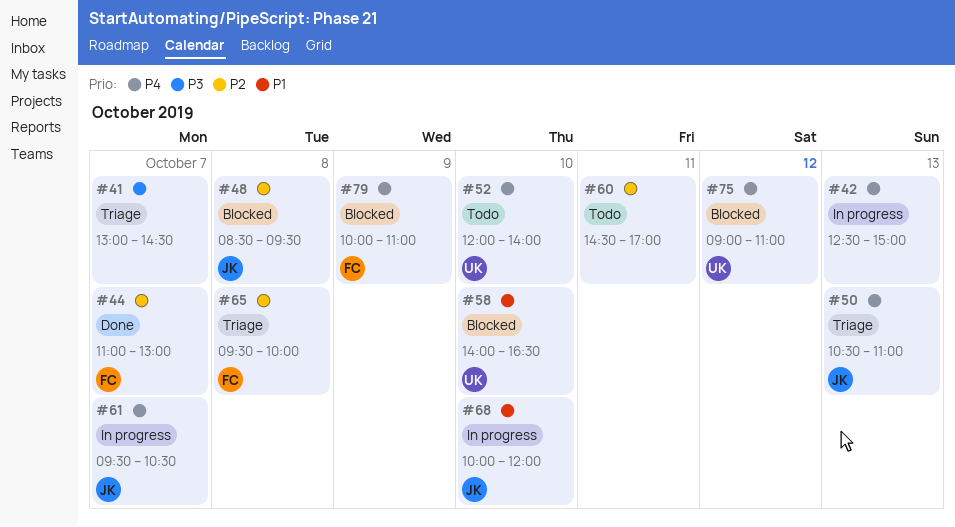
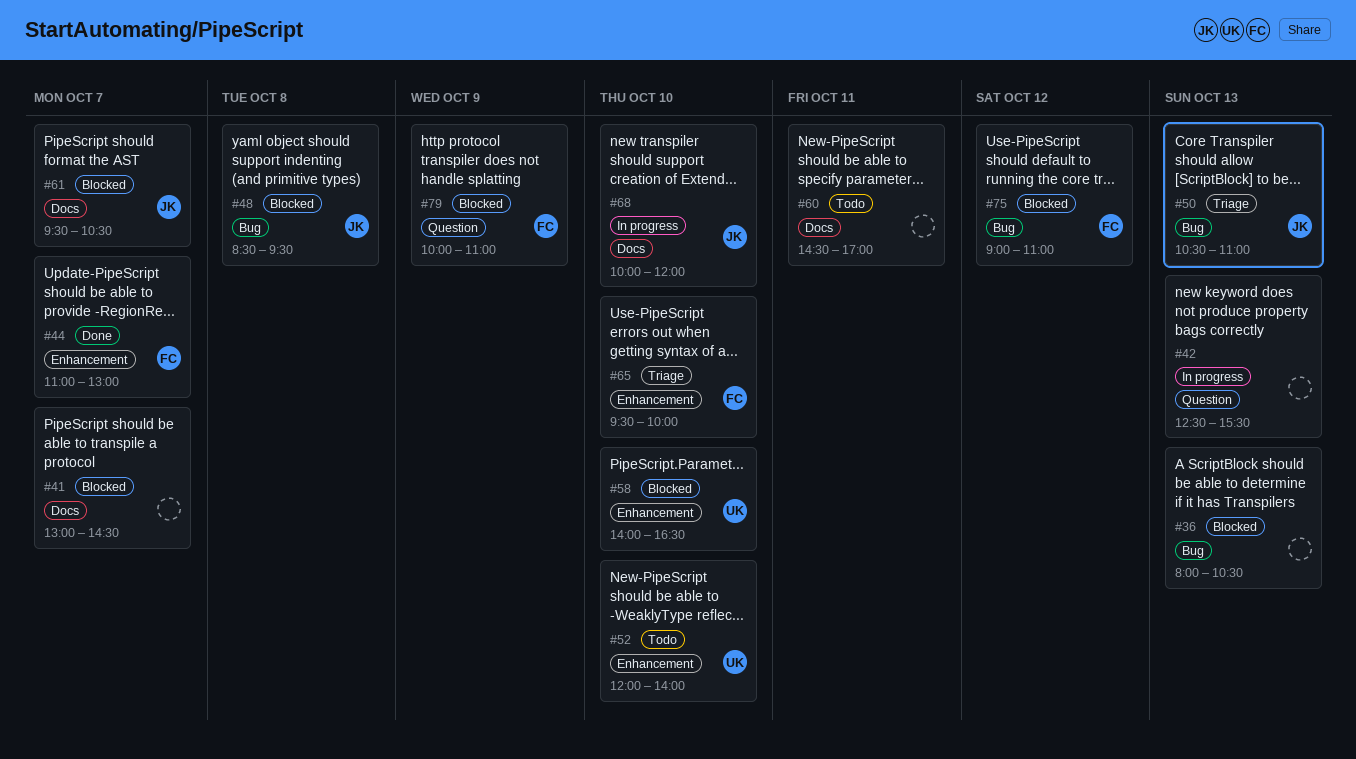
#36: none -> present
#41, status: Triage -> Blocked
#42, ends: 15:00 -> 15:30
#61, status: In progress -> Blocked
#65, day: Oct 8 -> Oct 10
#75, owner: UK -> FC

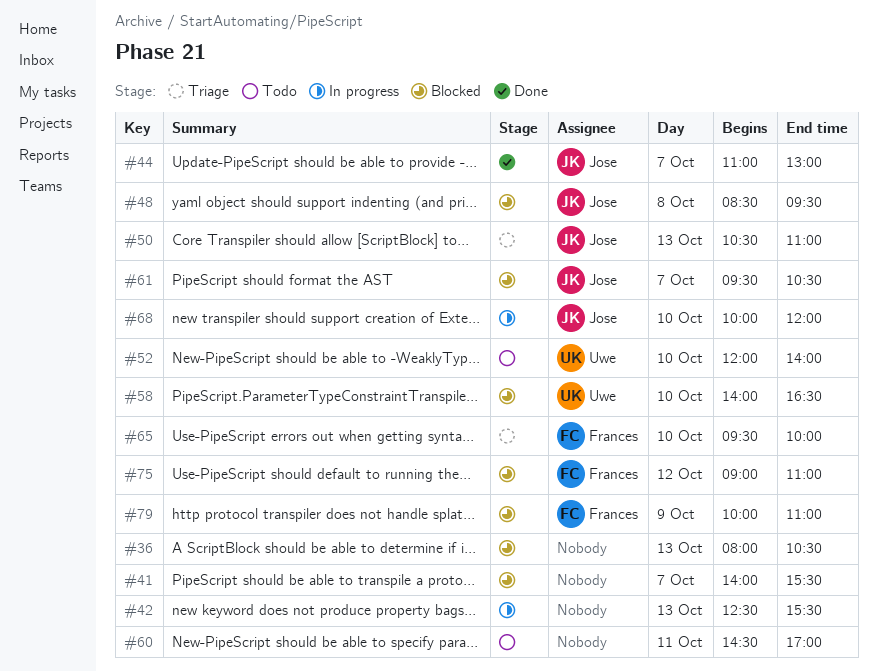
#41, begins: 13:00 -> 14:00
#41, ends: 14:30 -> 15:30
#44, owner: Frances -> Jose

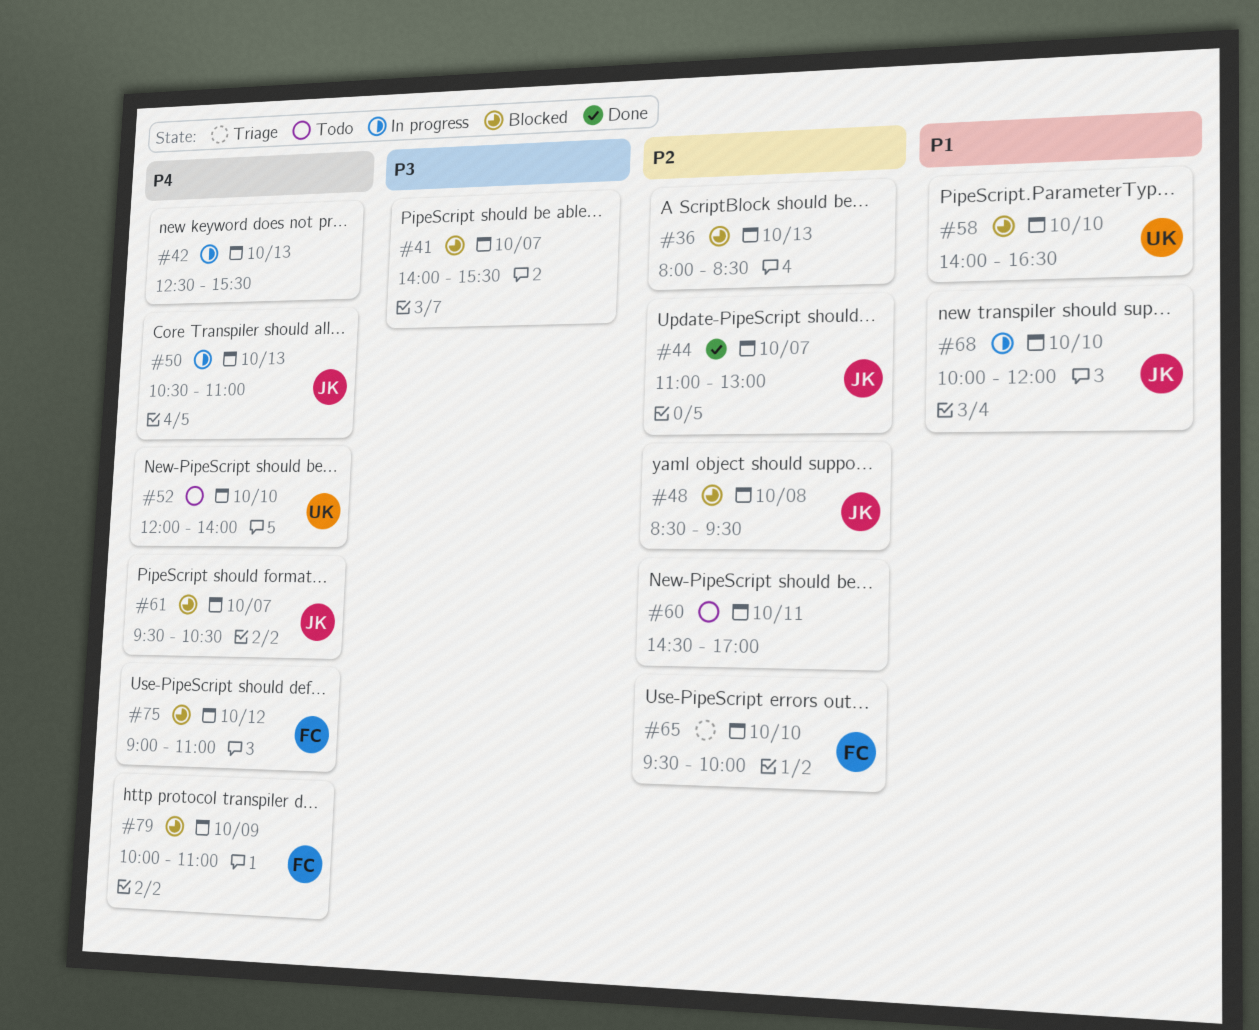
#36, ends: 10:30 -> 08:30
#50, status: Triage -> In progress

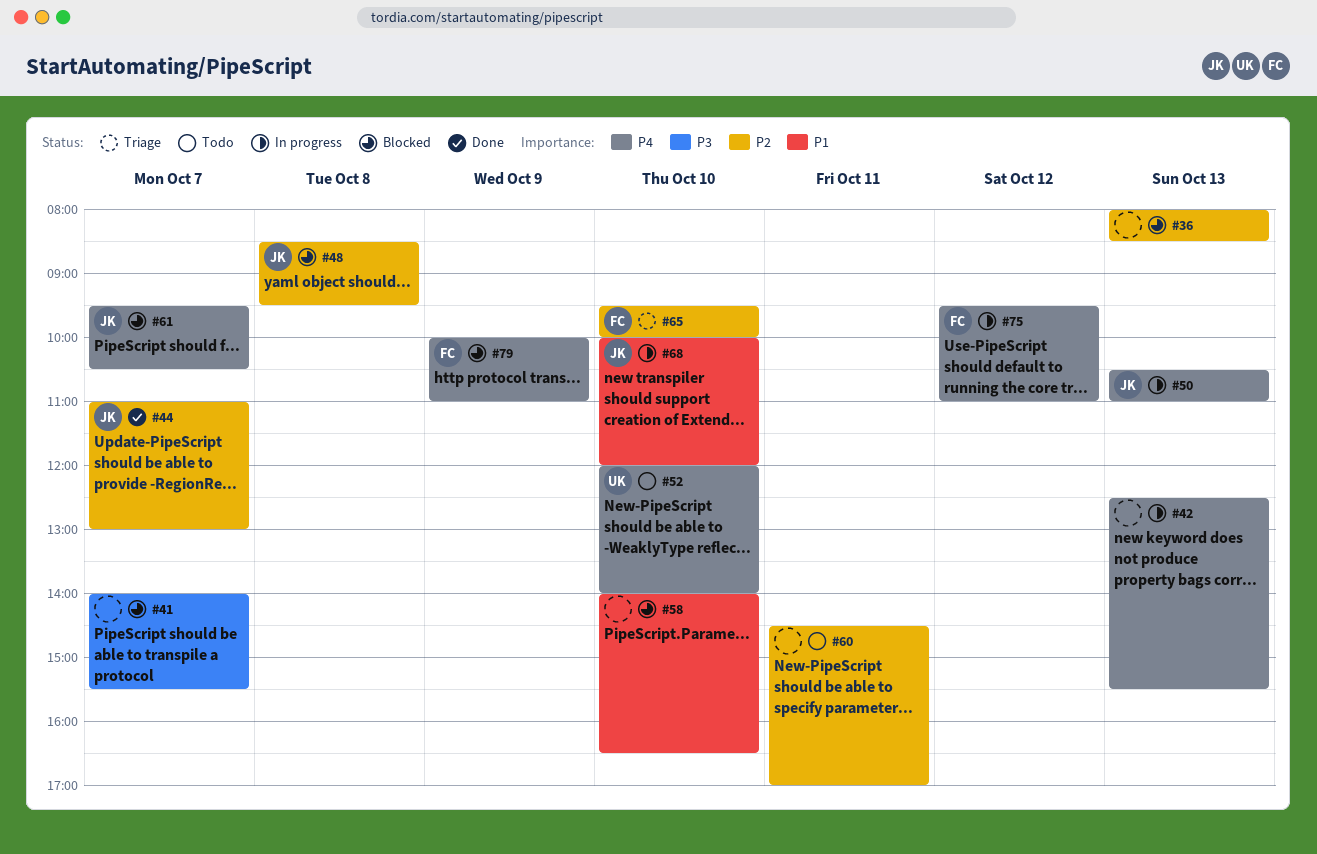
#58, owner: UK -> none
#75, status: Blocked -> In progress
#75, begins: 09:00 -> 09:30

